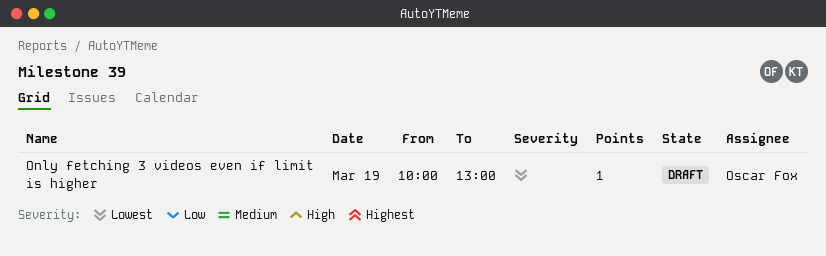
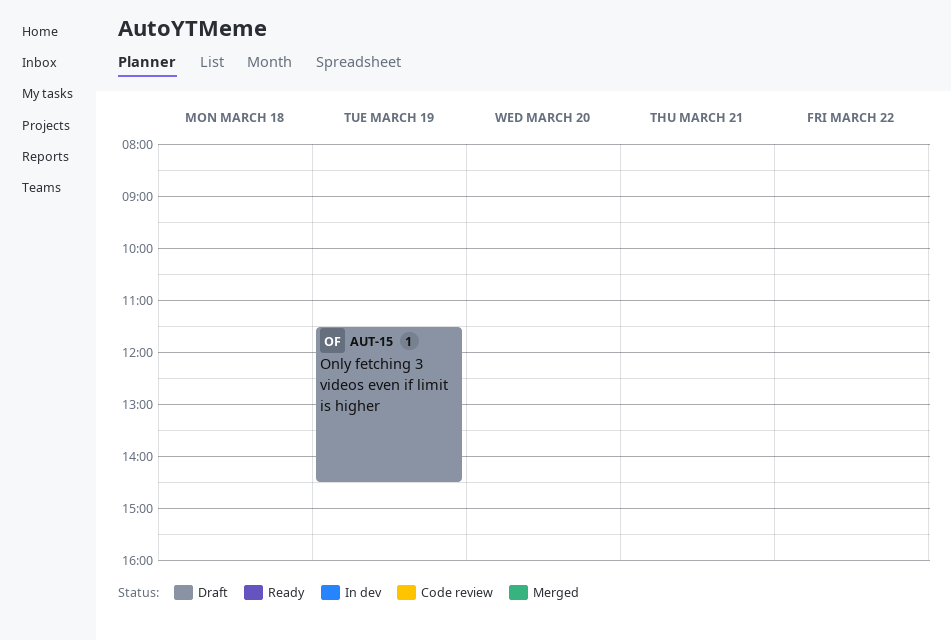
Only fetching 3 videos even if limit is higher, begins: 10:00 -> 11:30
Only fetching 3 videos even if limit is higher, ends: 13:00 -> 14:30

